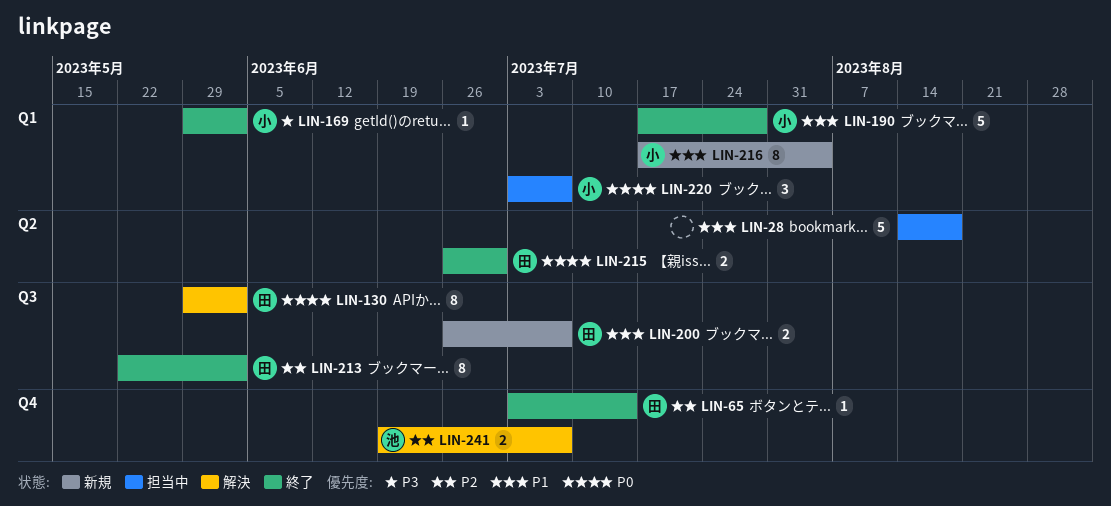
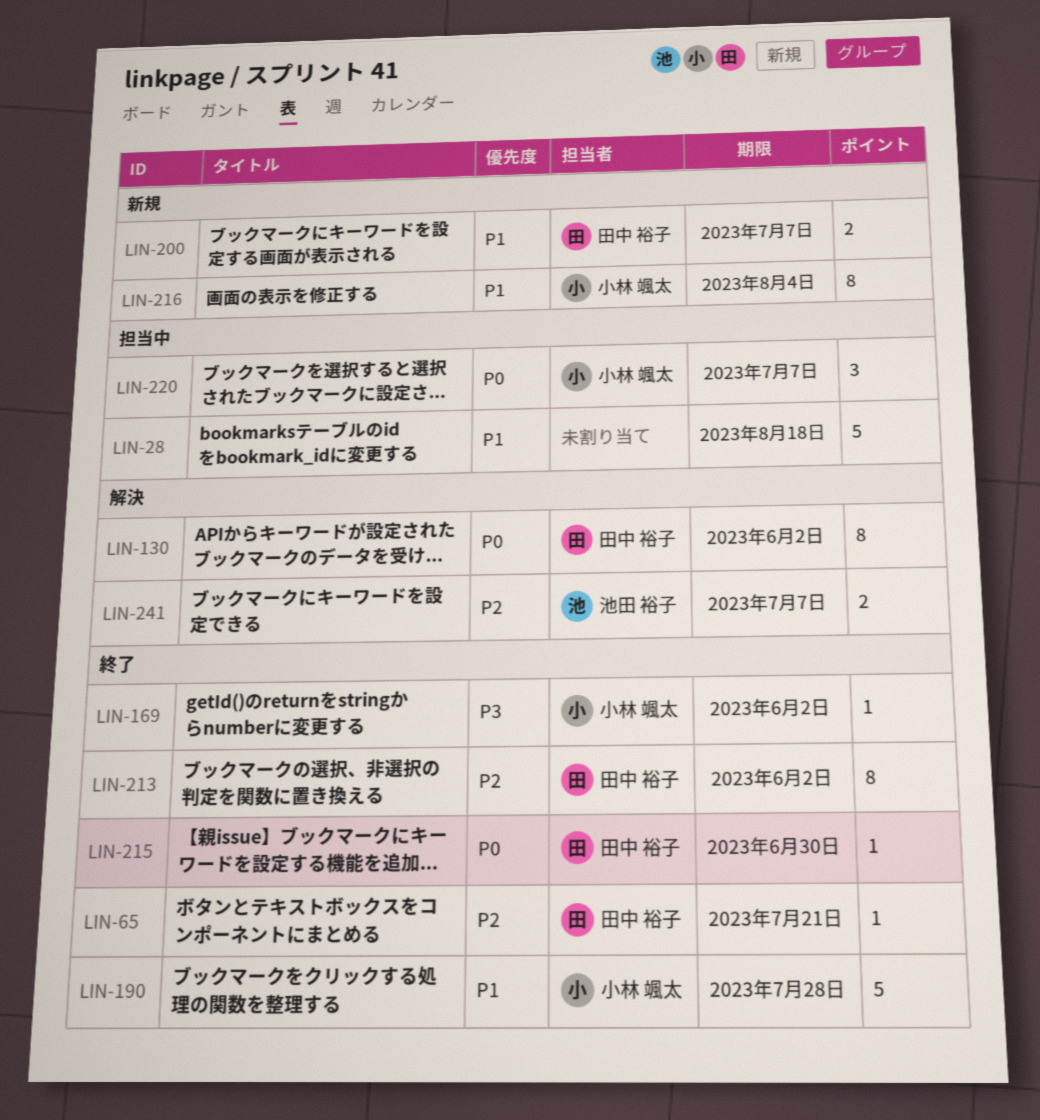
LIN-65, due: Jul 14 -> Jul 21
LIN-215, estimate: 2 -> 1

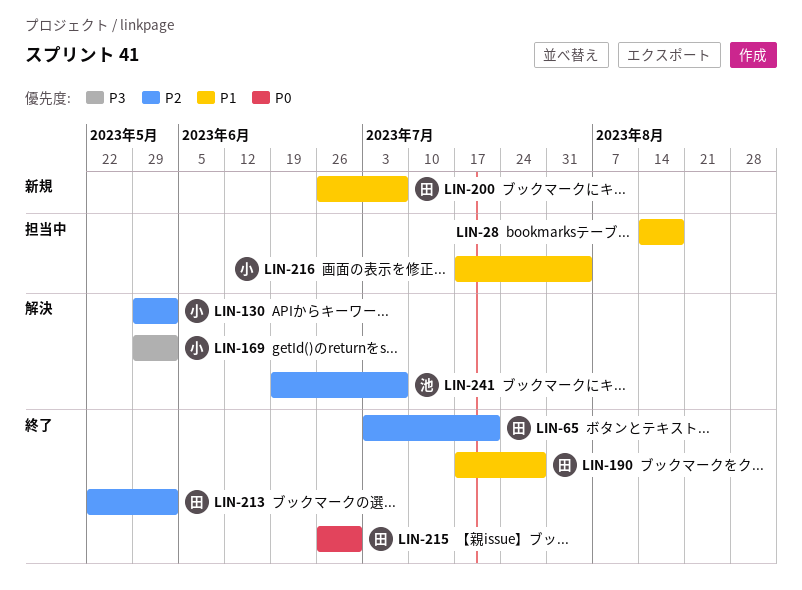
LIN-130, owner: 田中 裕子 -> 小林 颯太
LIN-130, priority: P0 -> P2
LIN-169, status: 終了 -> 解決
LIN-190, owner: 小林 颯太 -> 田中 裕子
LIN-216, status: 新規 -> 担当中
LIN-220: present -> none

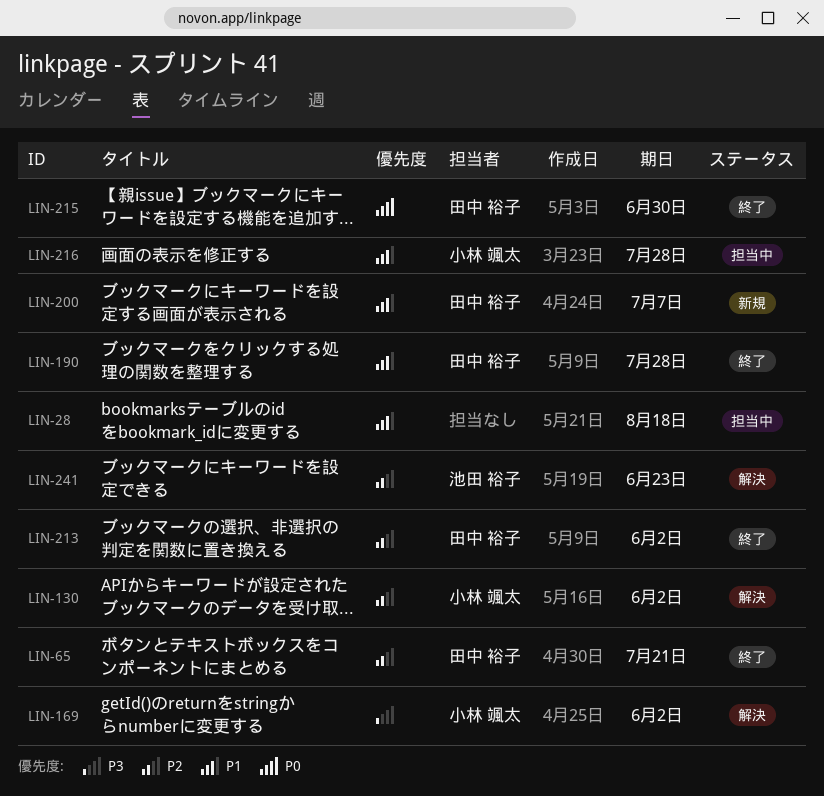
LIN-216, due: Aug 4 -> Jul 28
LIN-241, due: Jul 7 -> Jun 23

